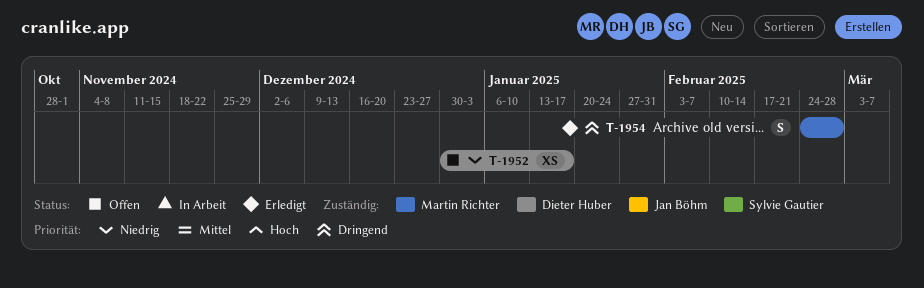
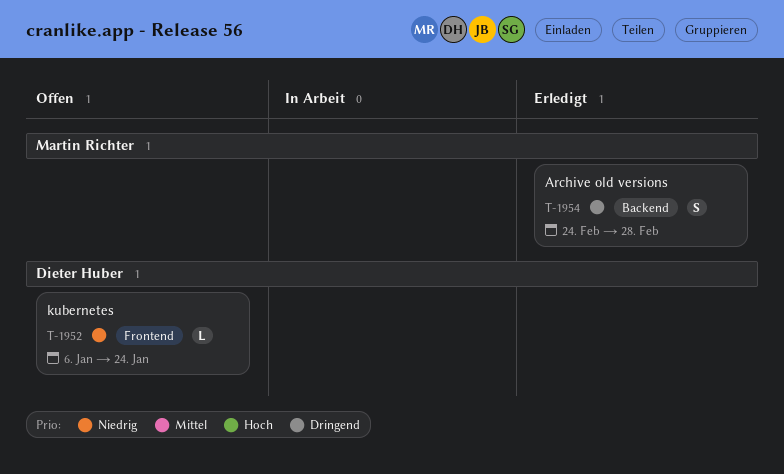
T-1952, estimate: XS -> L
T-1952, start: Dec 30 -> Jan 6
T-1952, due: Jan 17 -> Jan 24

